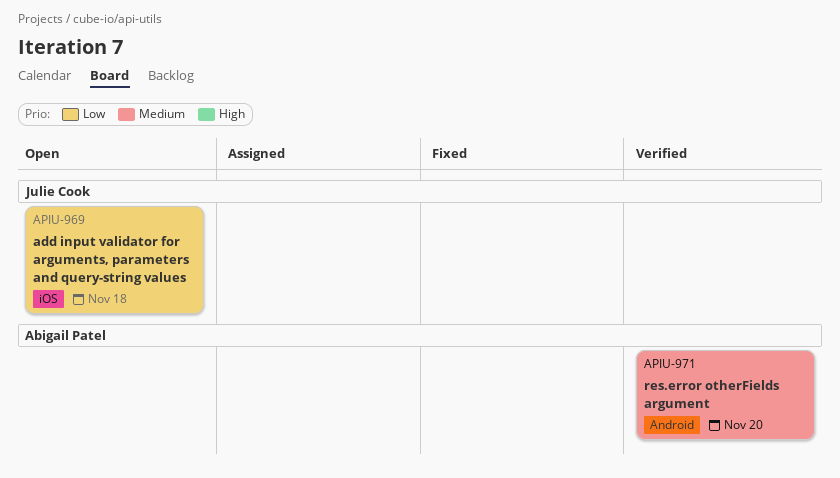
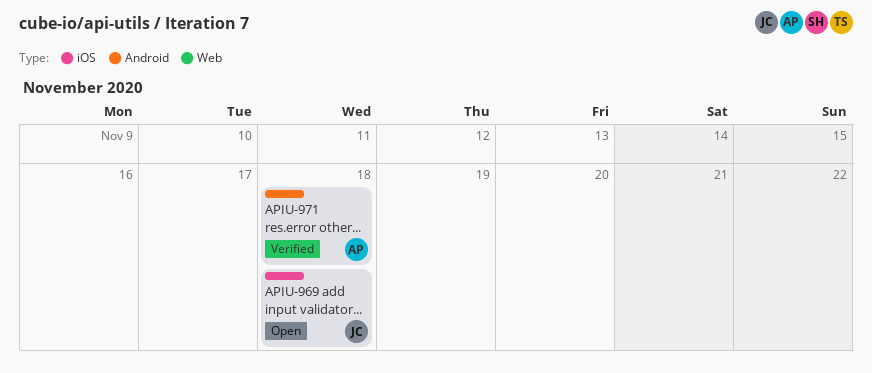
APIU-971, due: Nov 20 -> Nov 18

